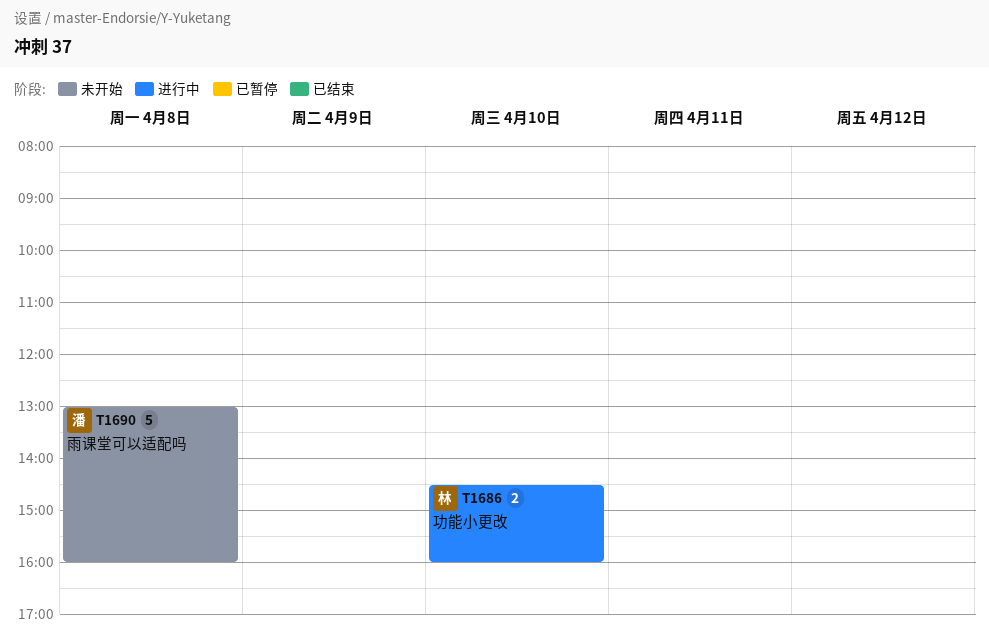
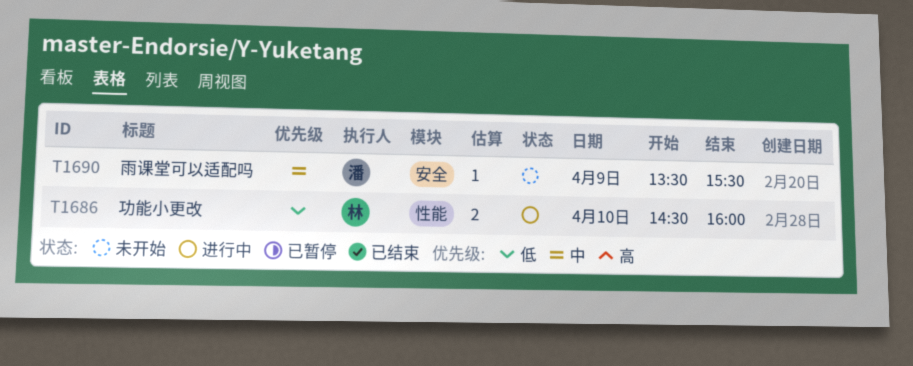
T1690, estimate: 5 -> 1
T1690, day: Apr 8 -> Apr 9
T1690, begins: 13:00 -> 13:30
T1690, ends: 16:00 -> 15:30

